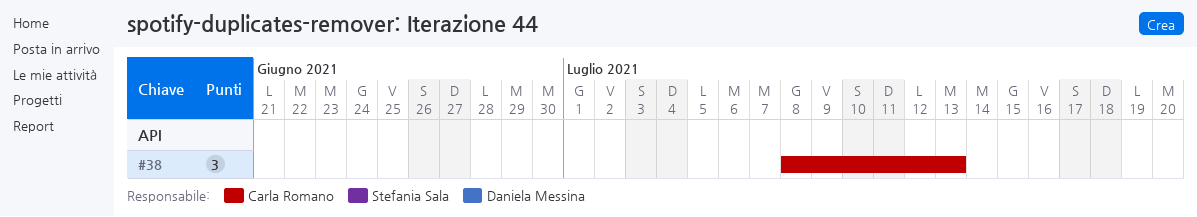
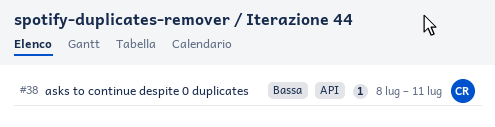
#38, estimate: 3 -> 1
#38, due: Jul 13 -> Jul 11

